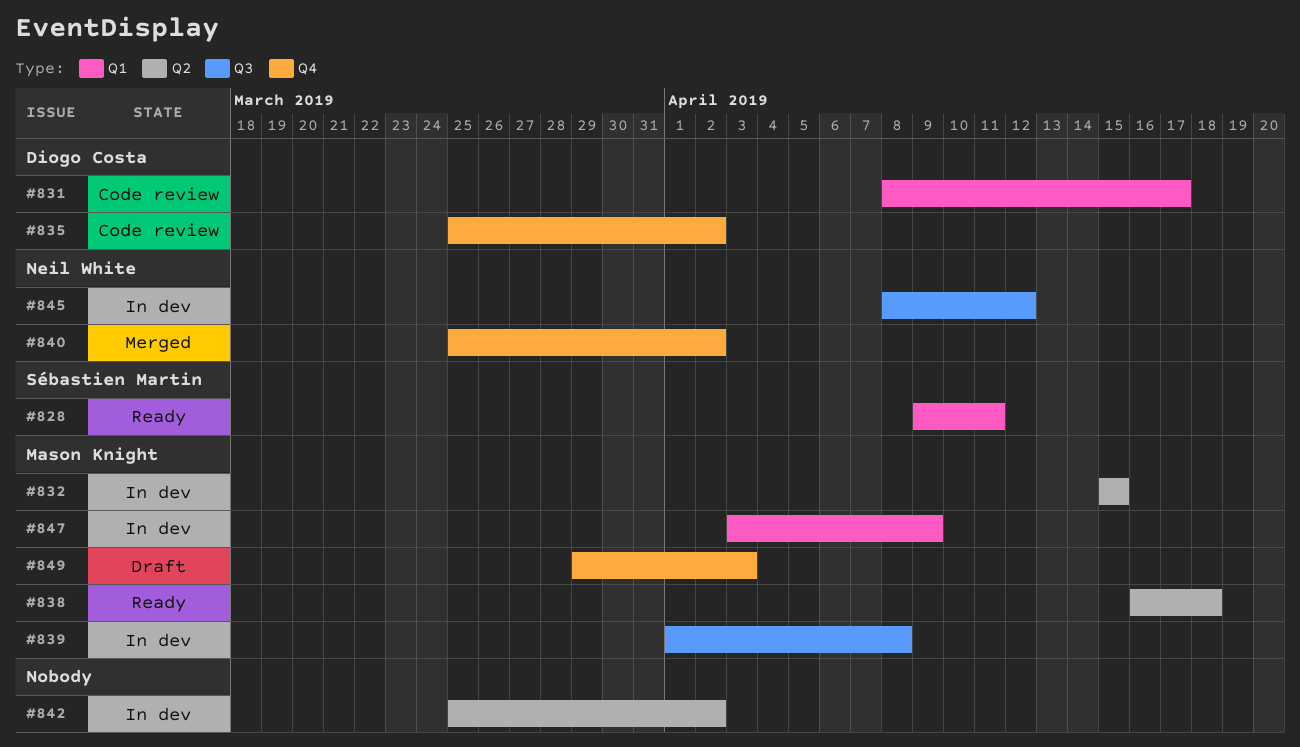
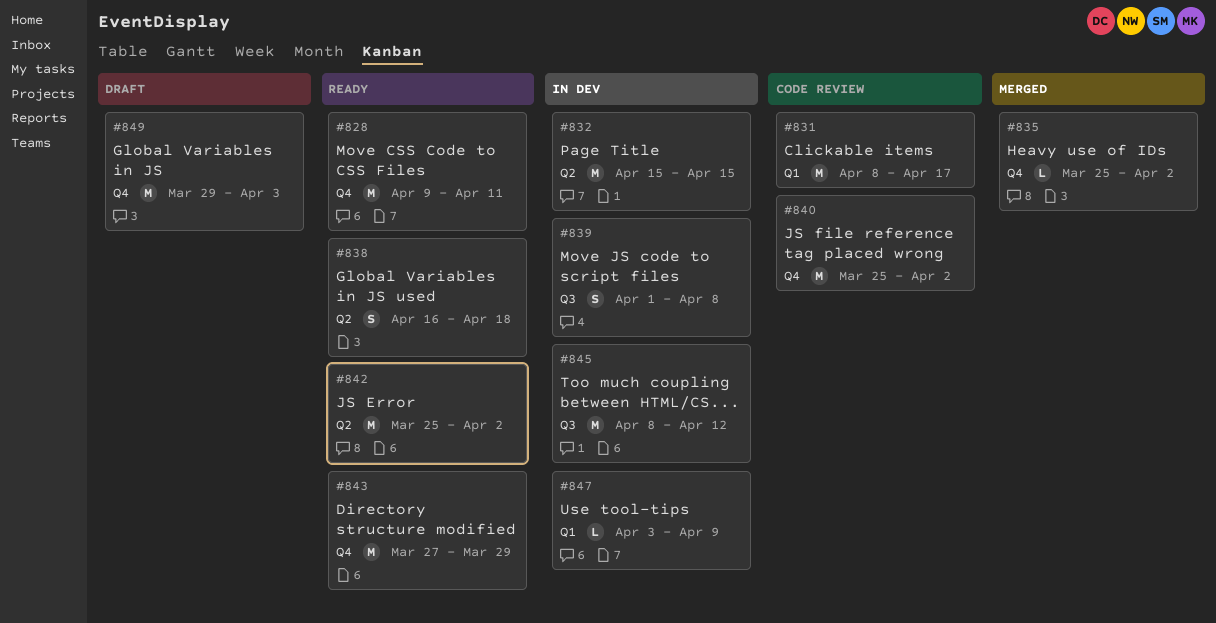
#828, label: Q1 -> Q4
#835, status: Code review -> Merged
#840, status: Merged -> Code review
#842, status: In dev -> Ready
#843: none -> present

